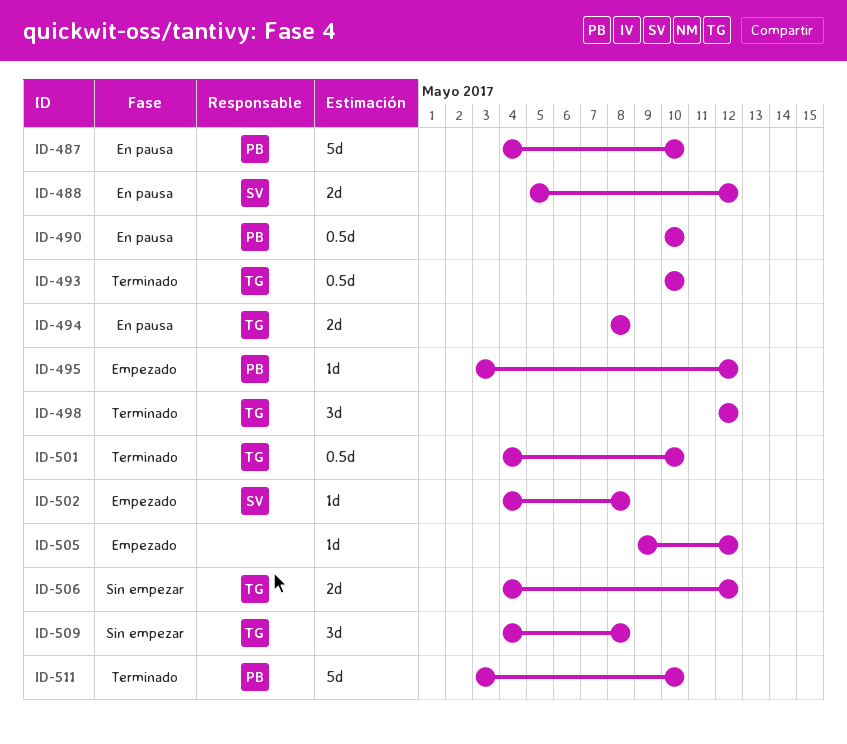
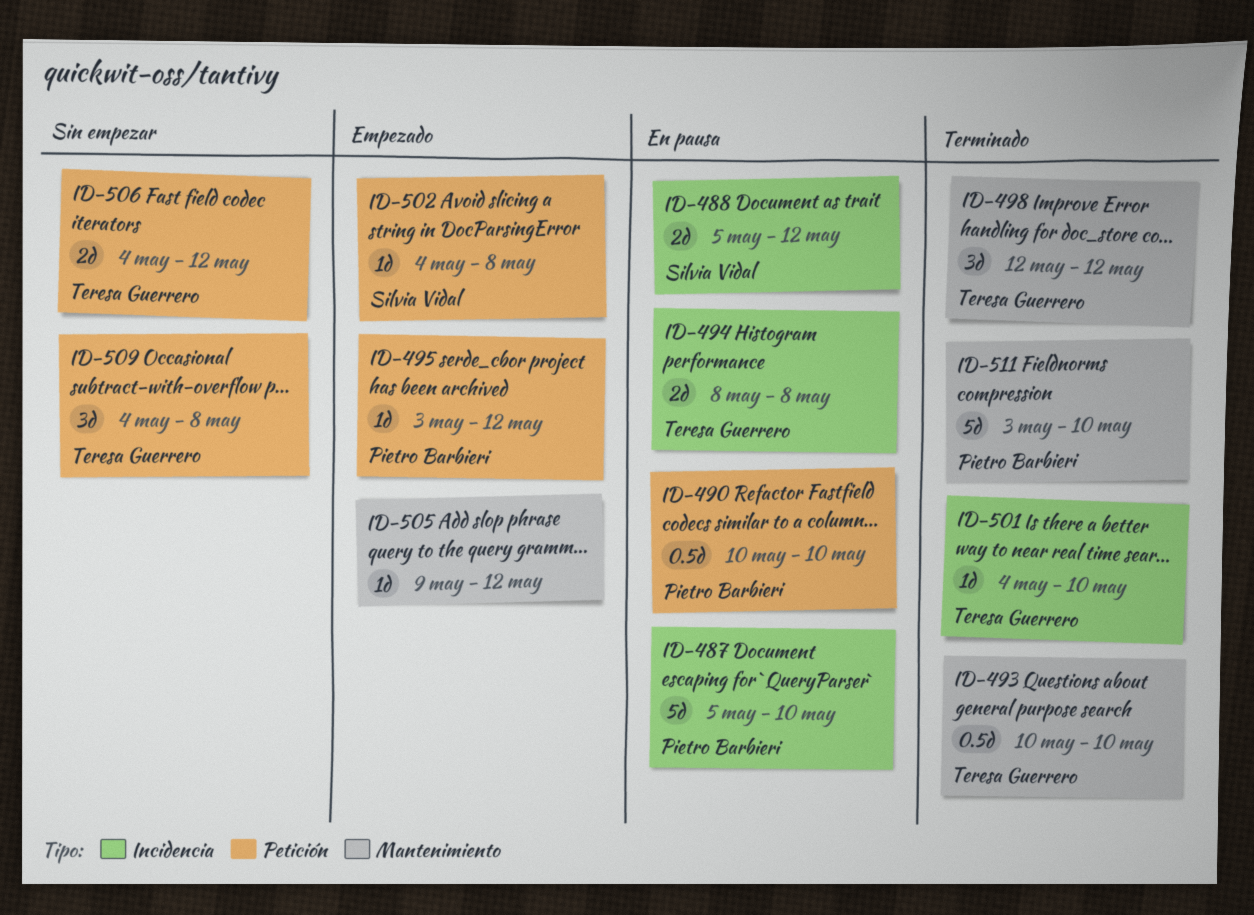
ID-487, start: May 4 -> May 5
ID-501, estimate: 0.5d -> 1d

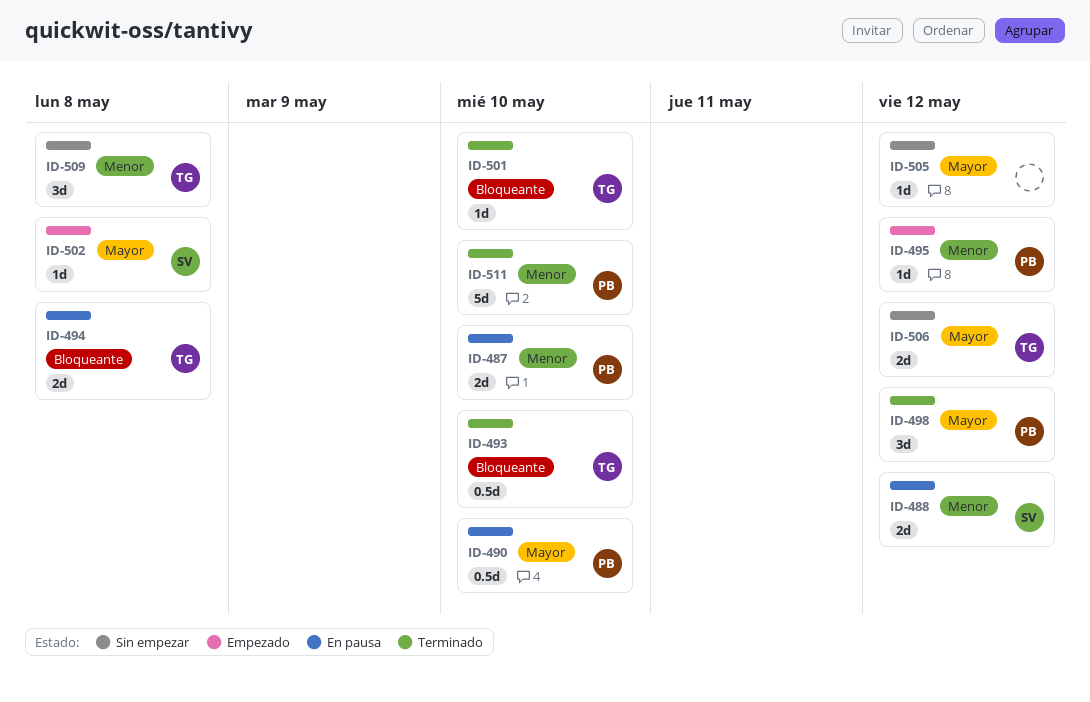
ID-487, estimate: 5d -> 2d
ID-498, owner: Teresa Guerrero -> Pietro Barbieri
ID-505, status: Empezado -> Sin empezar

